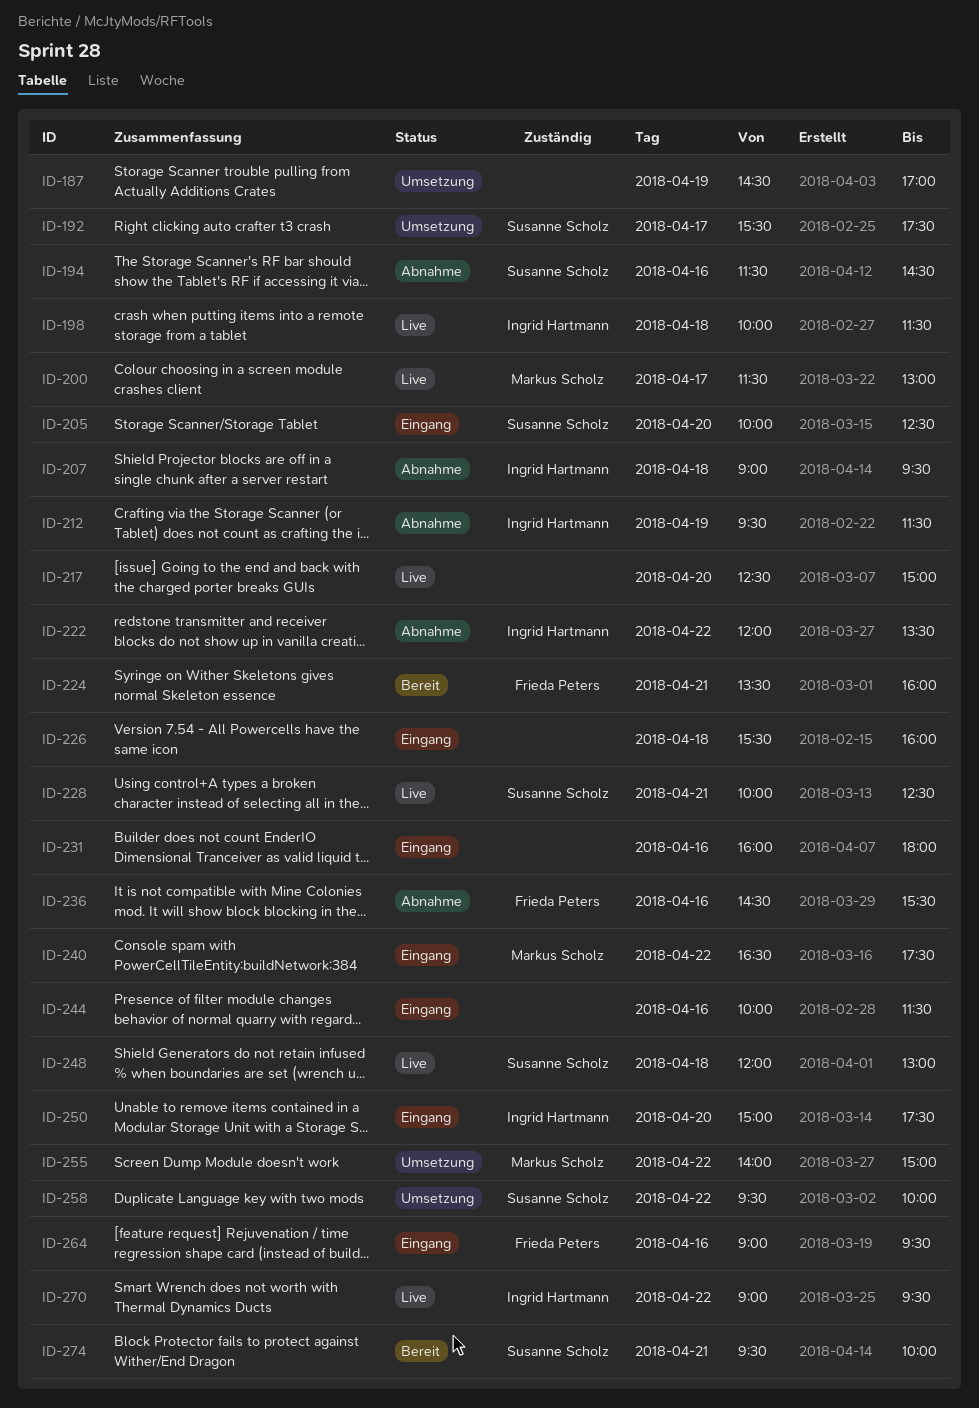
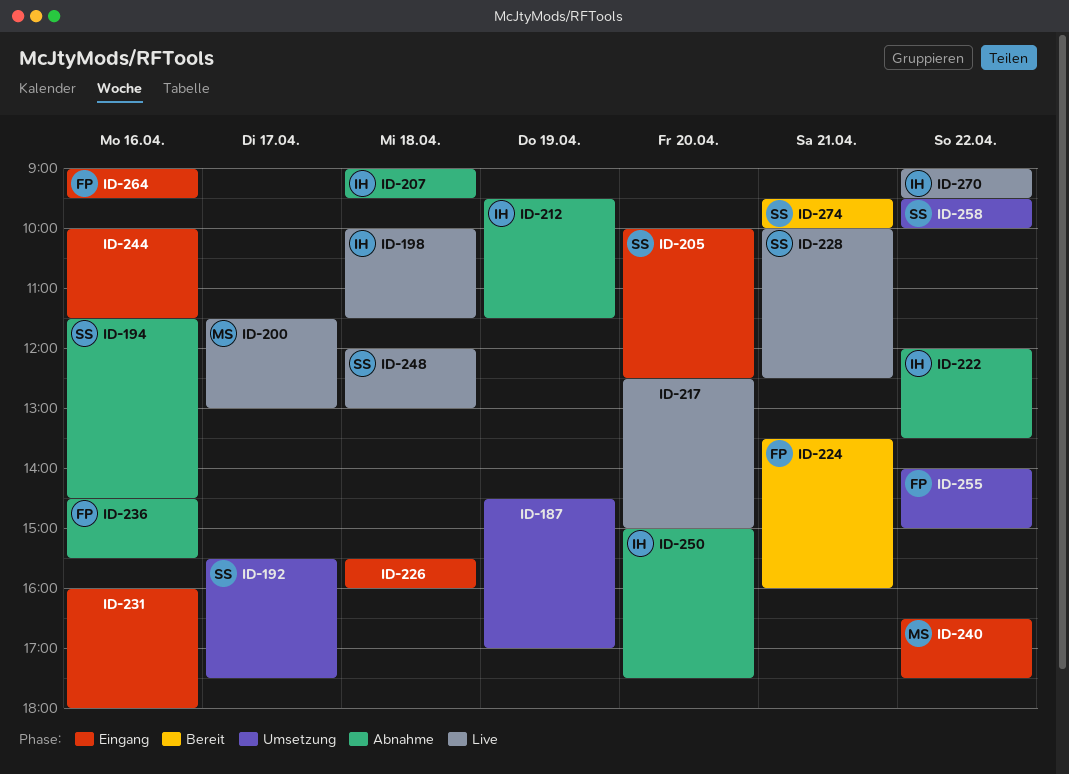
ID-250, status: Eingang -> Abnahme
ID-255, owner: Markus Scholz -> Frieda Peters

